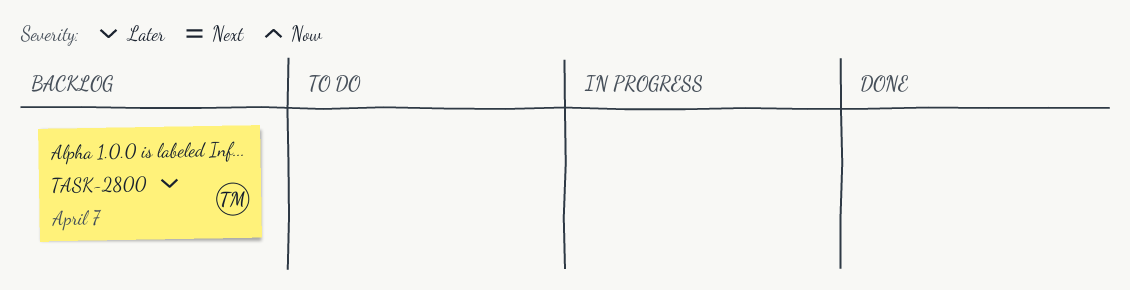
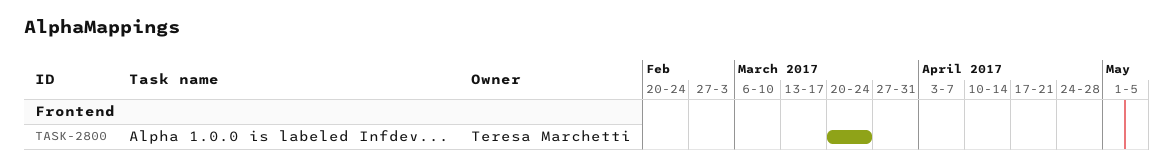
TASK-2800, due: Apr 7 -> Mar 24

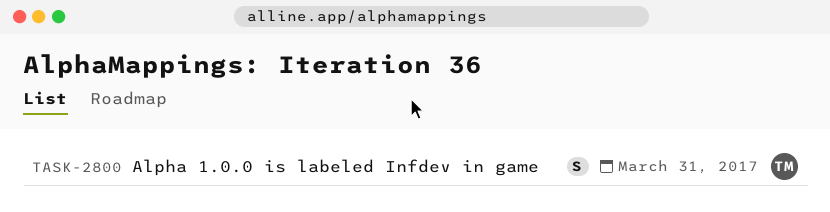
TASK-2800, due: Mar 24 -> Mar 31

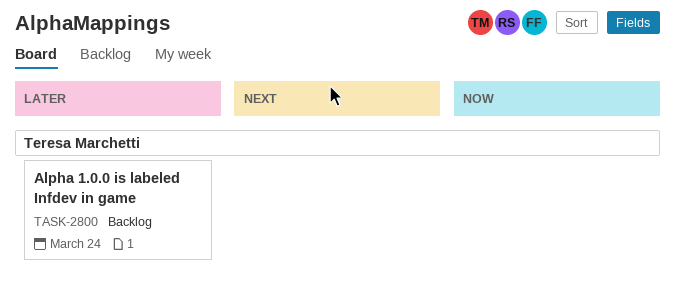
TASK-2800, due: Mar 31 -> Mar 24

